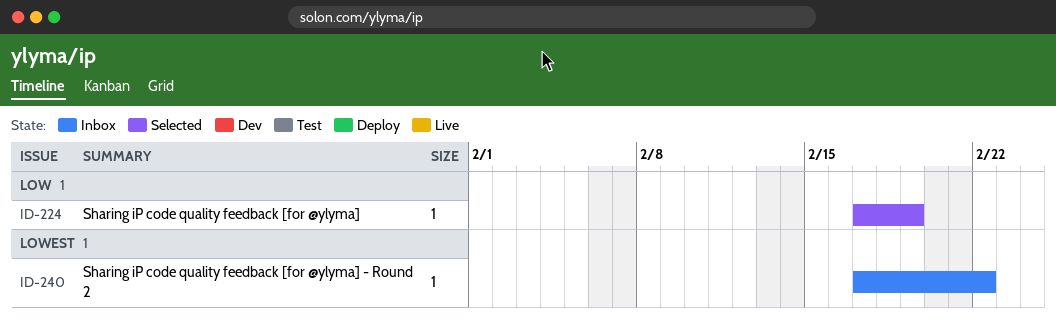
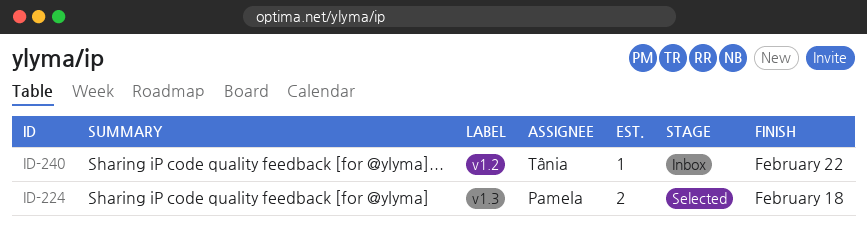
ID-224, estimate: 1 -> 2
ID-224, due: Feb 19 -> Feb 18

